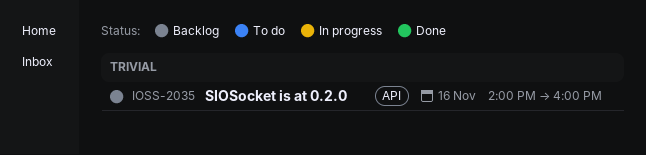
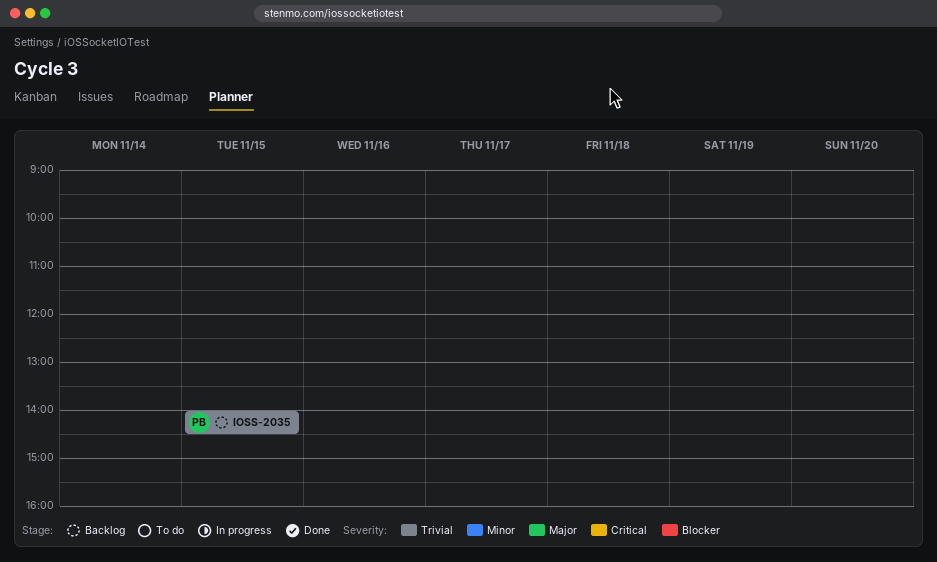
IOSS-2035, day: Nov 16 -> Nov 15
IOSS-2035, ends: 16:00 -> 14:30

